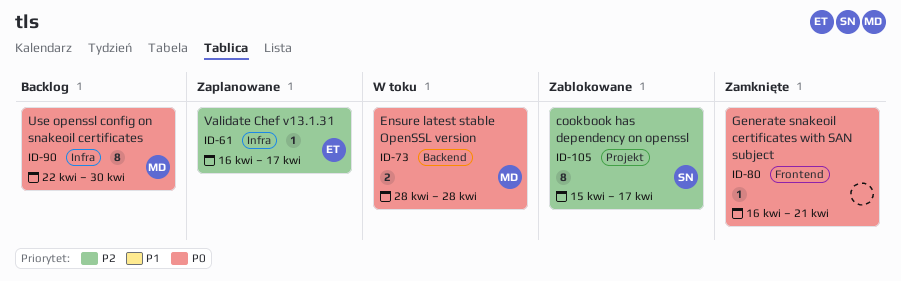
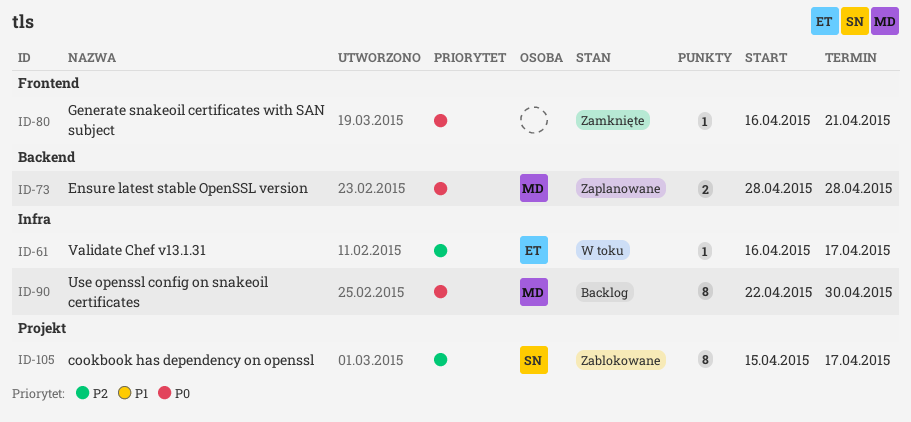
ID-61, status: Zaplanowane -> W toku
ID-73, status: W toku -> Zaplanowane

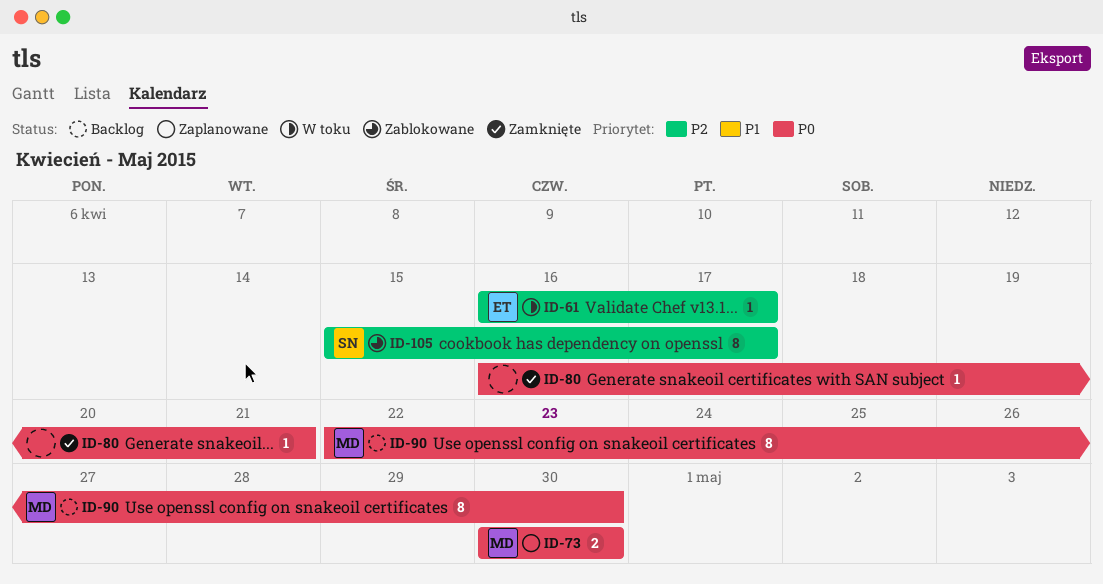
ID-73, start: Apr 28 -> Apr 30
ID-73, due: Apr 28 -> Apr 30

